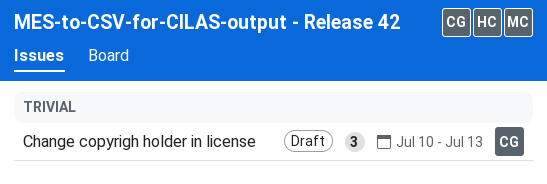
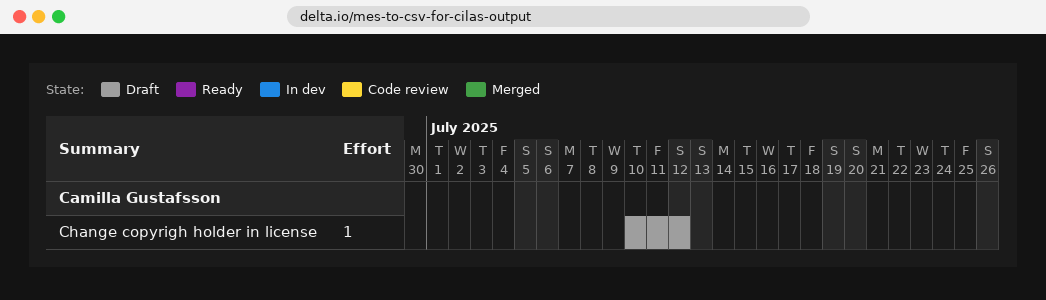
Change copyrigh holder in license, estimate: 3 -> 1
Change copyrigh holder in license, due: Jul 13 -> Jul 12

